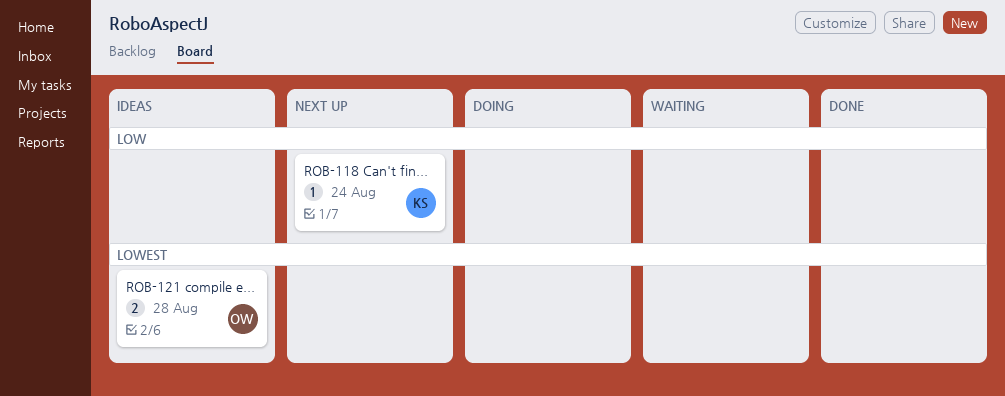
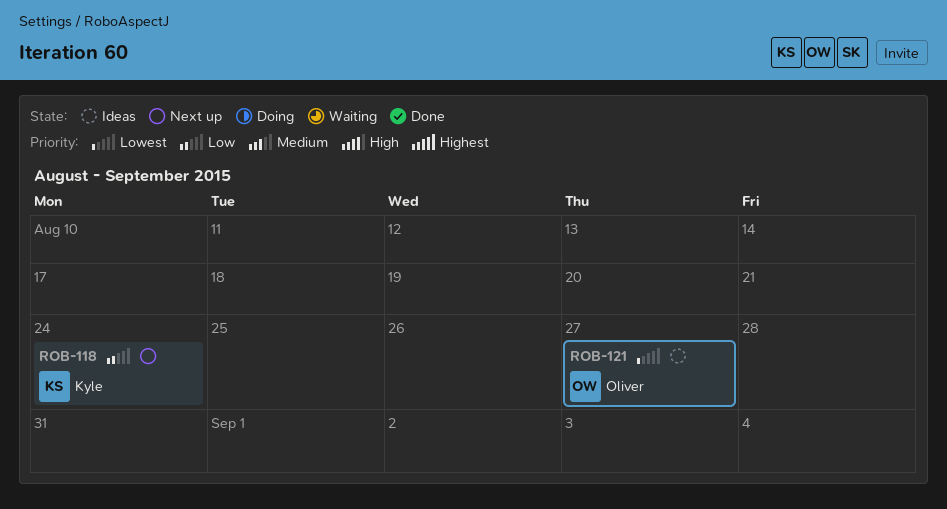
ROB-121, due: Aug 28 -> Aug 27

